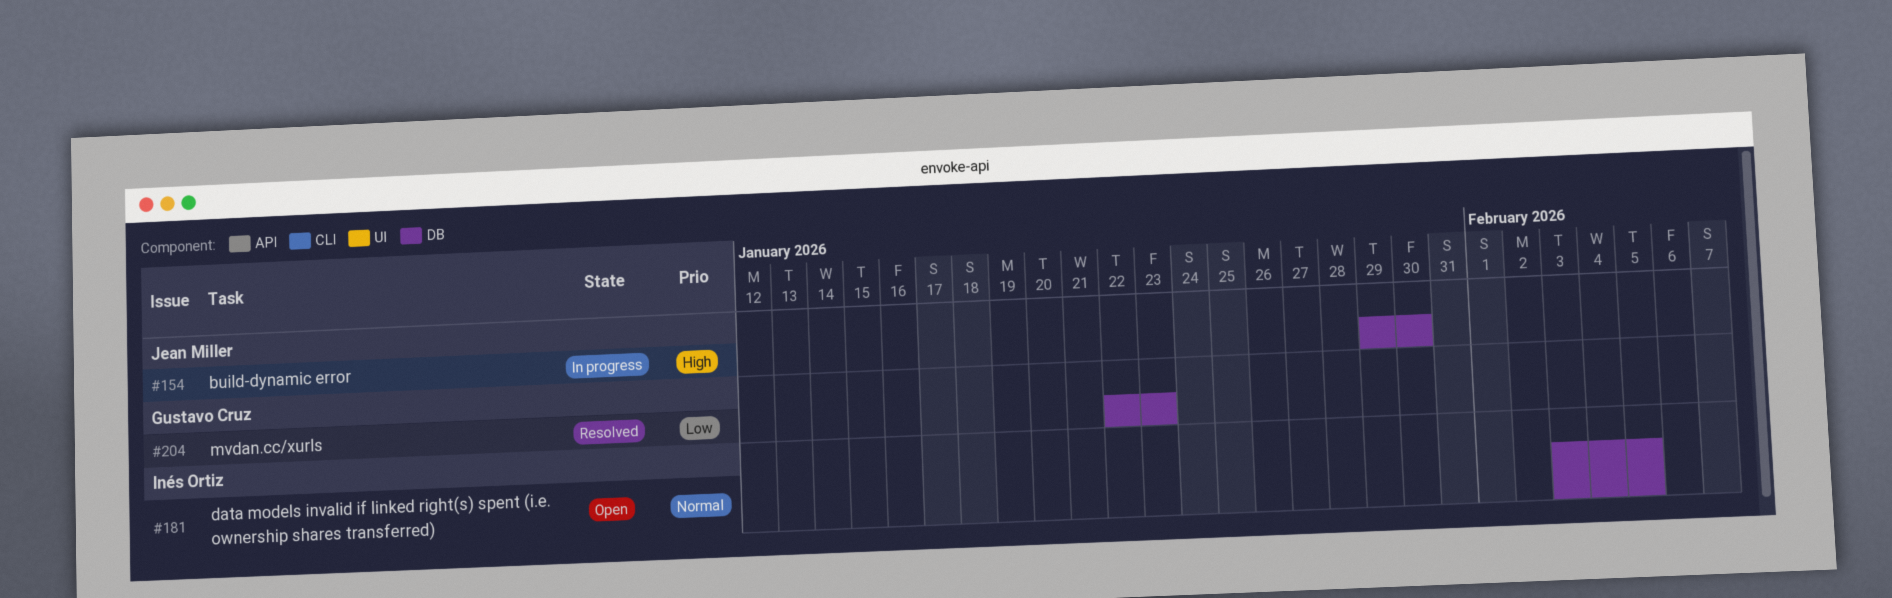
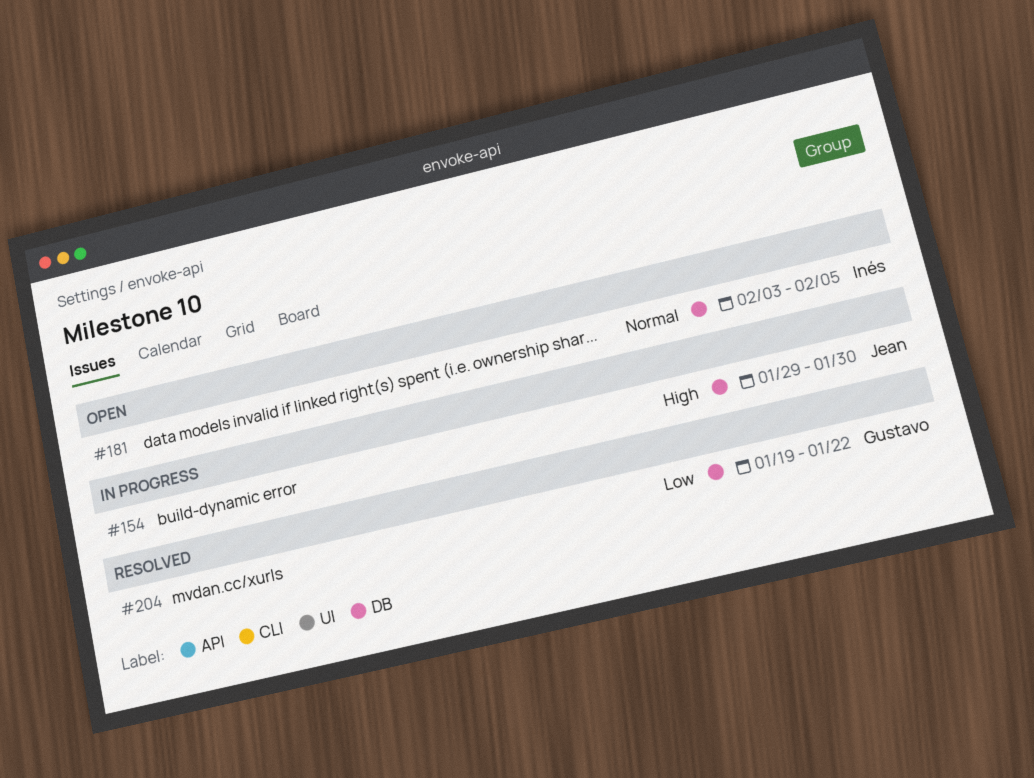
#204, start: Jan 22 -> Jan 19
#204, due: Jan 23 -> Jan 22

